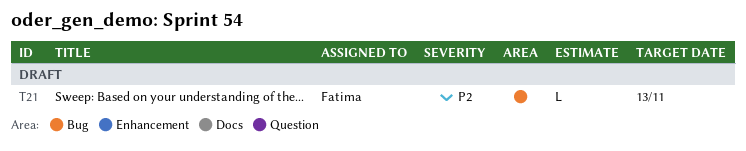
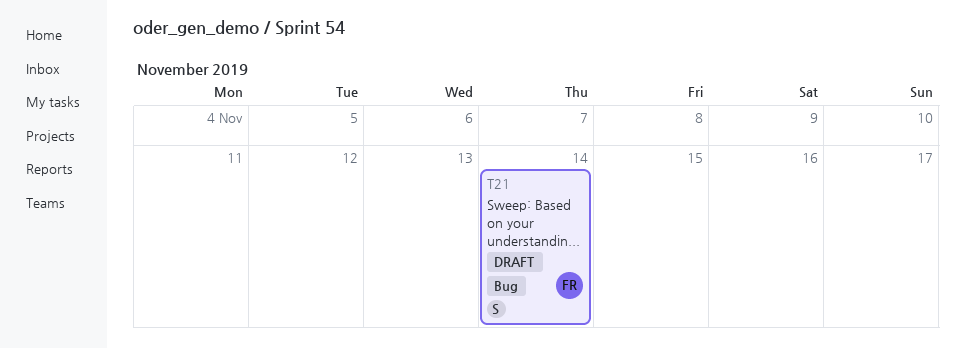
T21, estimate: L -> S
T21, due: Nov 13 -> Nov 14

